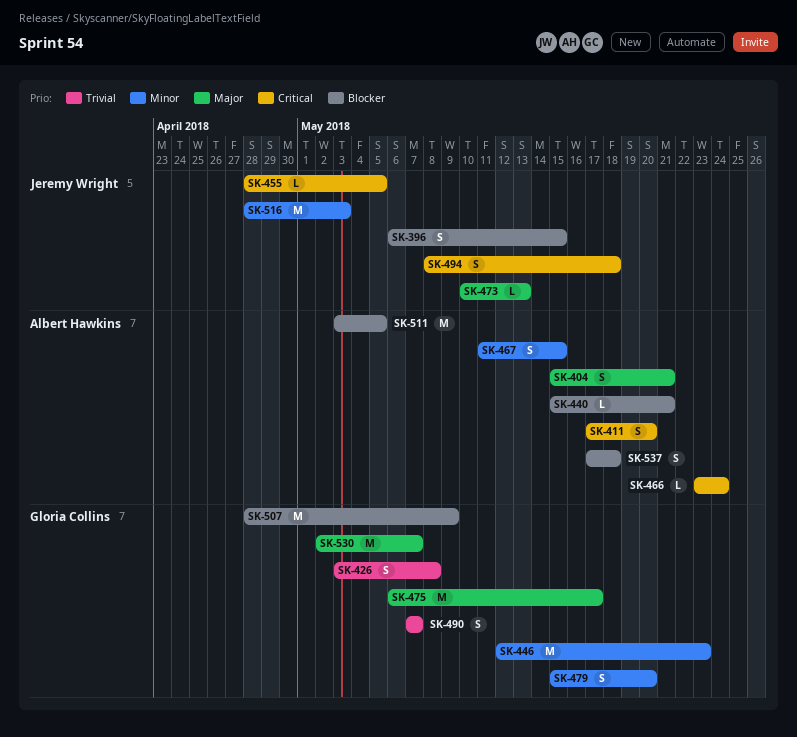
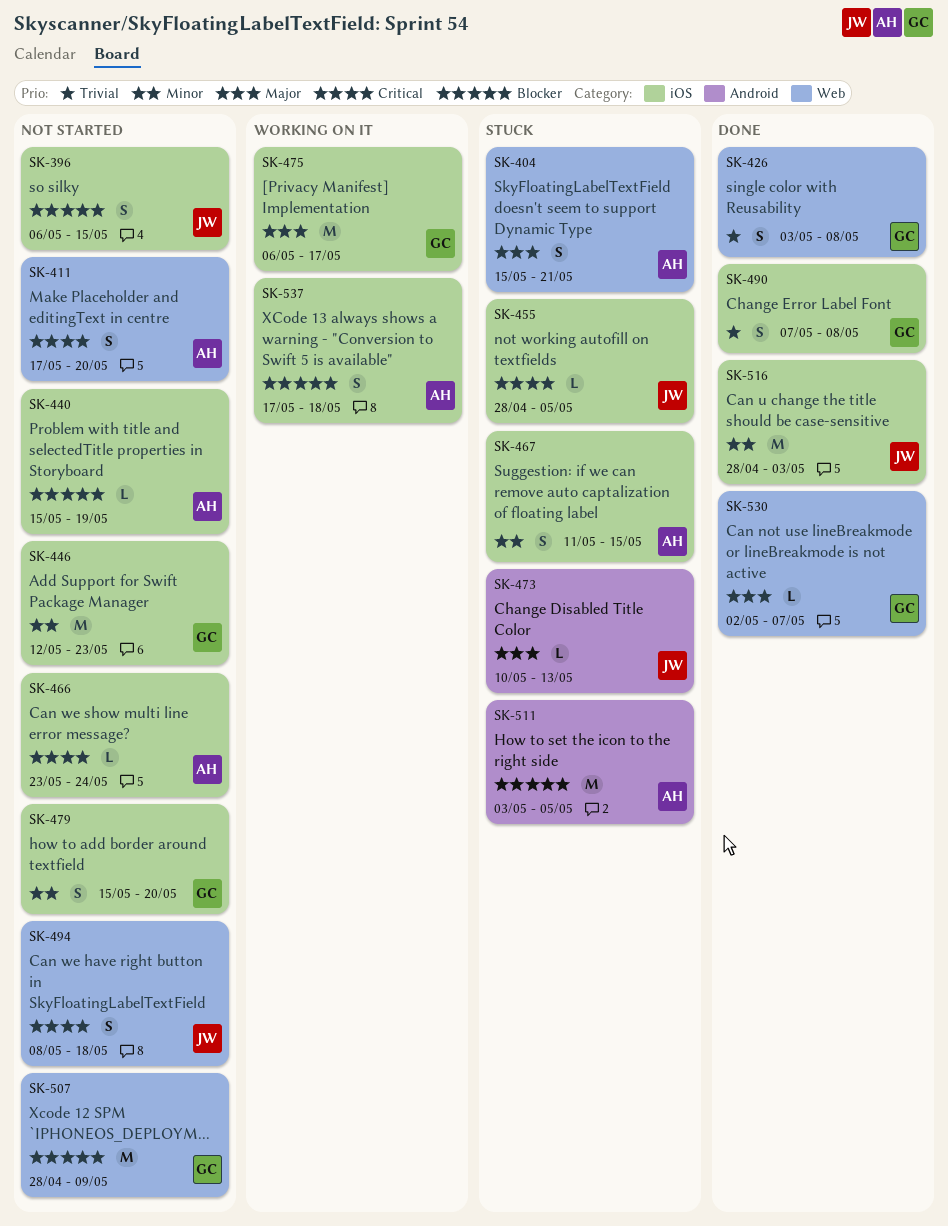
SK-440, due: May 21 -> May 19
SK-490, due: May 7 -> May 8
SK-530, estimate: M -> L

